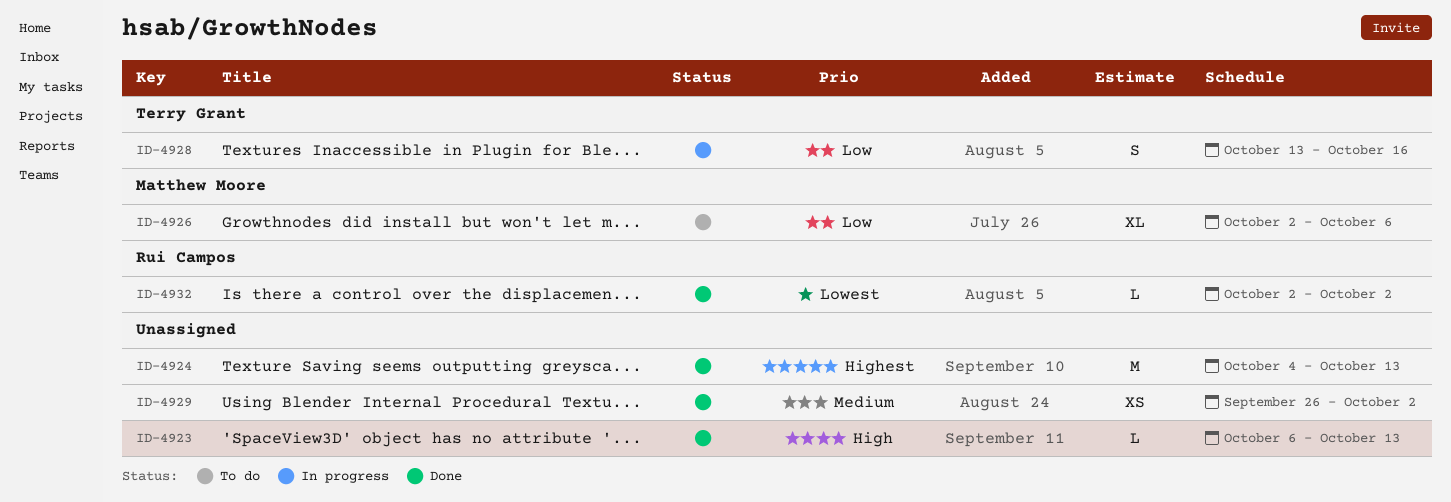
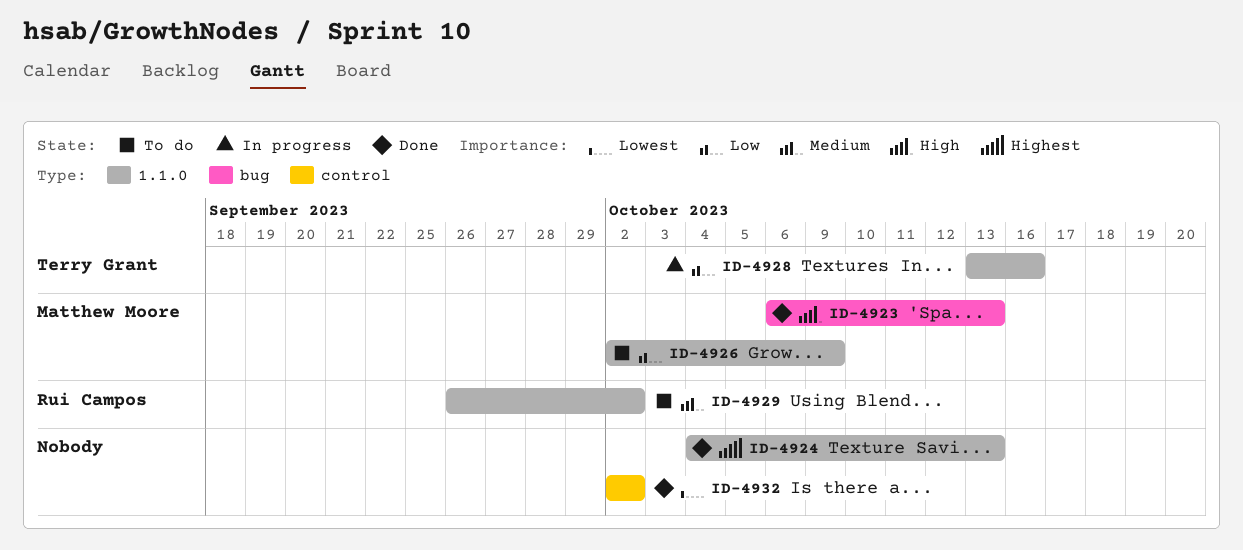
ID-4923, owner: none -> Matthew Moore
ID-4926, due: Oct 6 -> Oct 9
ID-4929, status: Done -> To do
ID-4929, owner: none -> Rui Campos
ID-4932, owner: Rui Campos -> none

